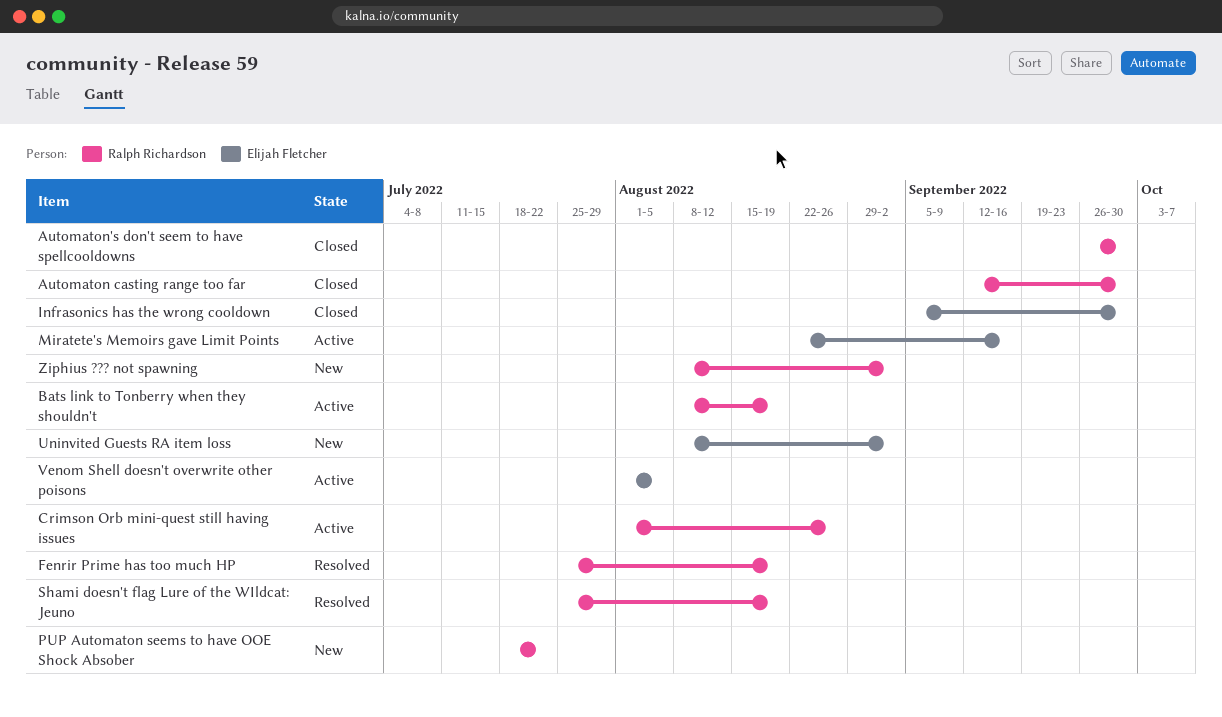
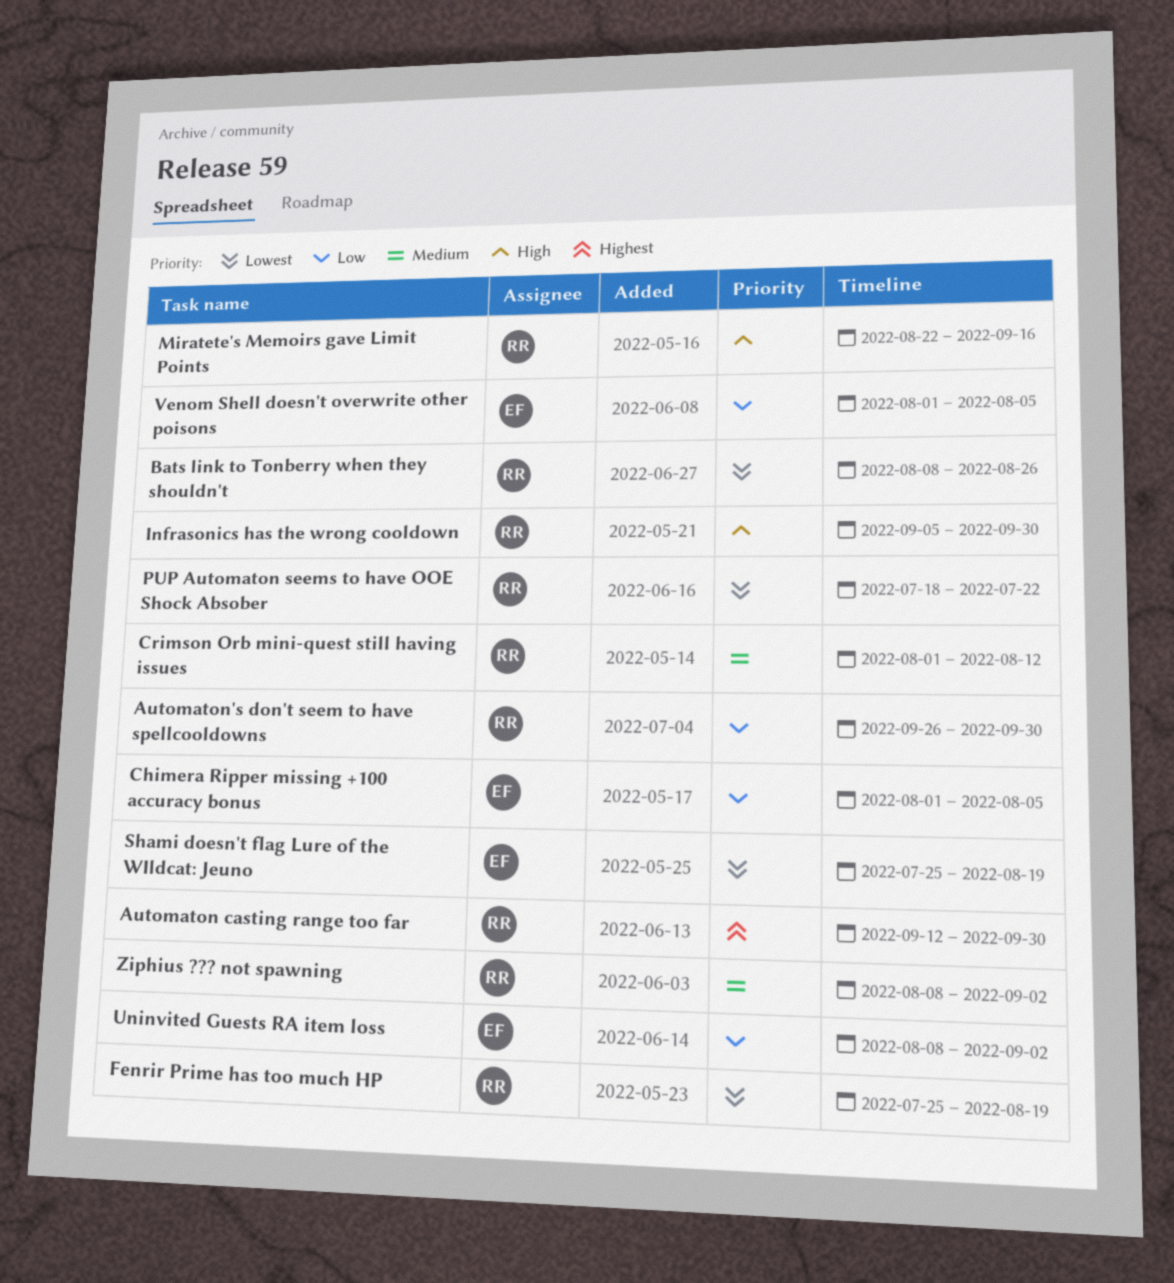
Bats link to Tonberry when they shouldn't, due: Aug 19 -> Aug 26
Chimera Ripper missing +100 accuracy bonus: none -> present
Crimson Orb mini-quest still having issues, due: Aug 26 -> Aug 12
Infrasonics has the wrong cooldown, owner: Elijah Fletcher -> Ralph Richardson
Miratete's Memoirs gave Limit Points, owner: Elijah Fletcher -> Ralph Richardson
Shami doesn't flag Lure of the WIldcat: Jeuno, owner: Ralph Richardson -> Elijah Fletcher

